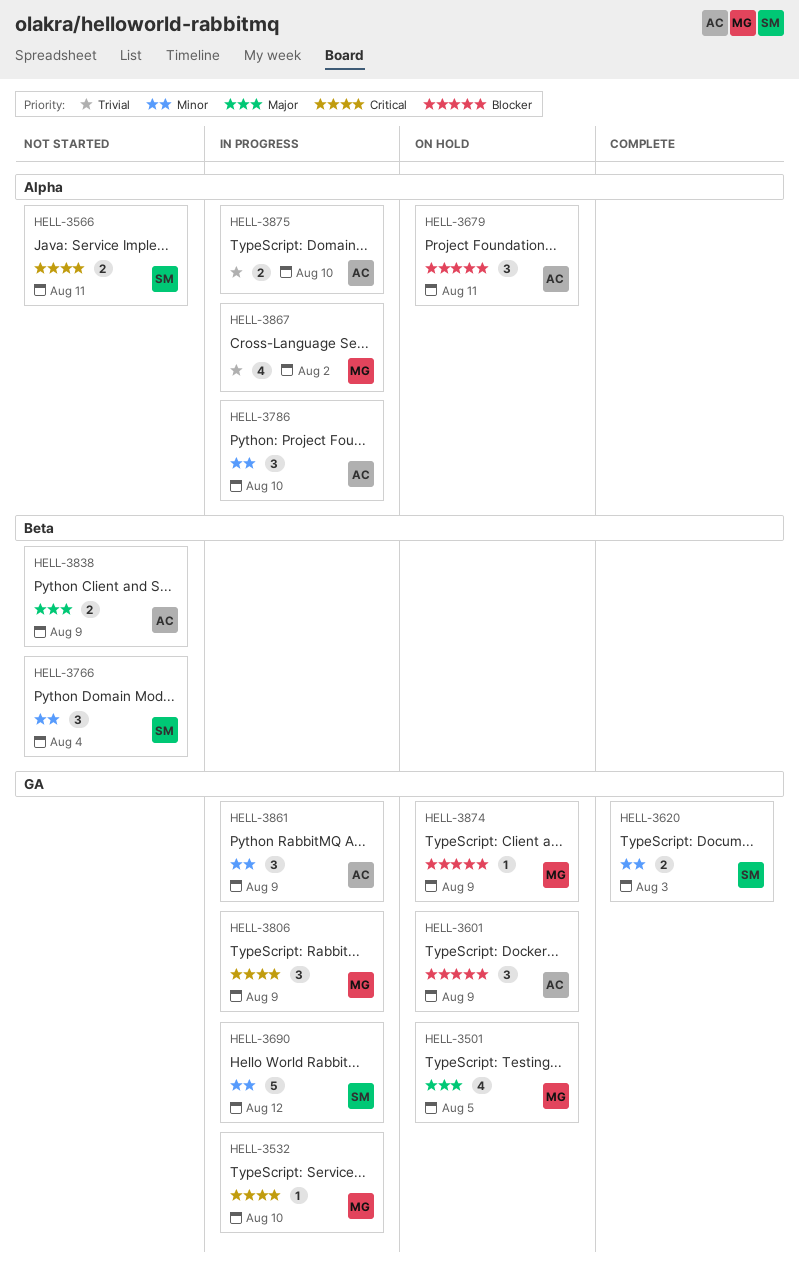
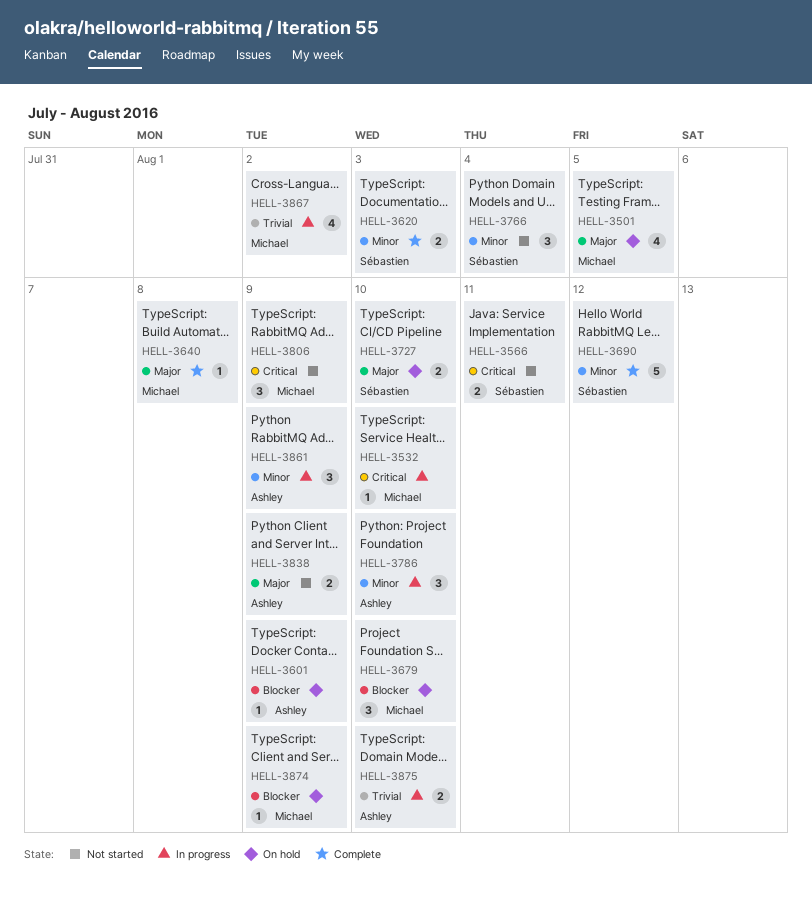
HELL-3601, estimate: 3 -> 1
HELL-3640: none -> present
HELL-3679, owner: Ashley -> Michael
HELL-3679, due: Aug 11 -> Aug 10
HELL-3690, status: In progress -> Complete
HELL-3727: none -> present
HELL-3806, status: In progress -> Not started

